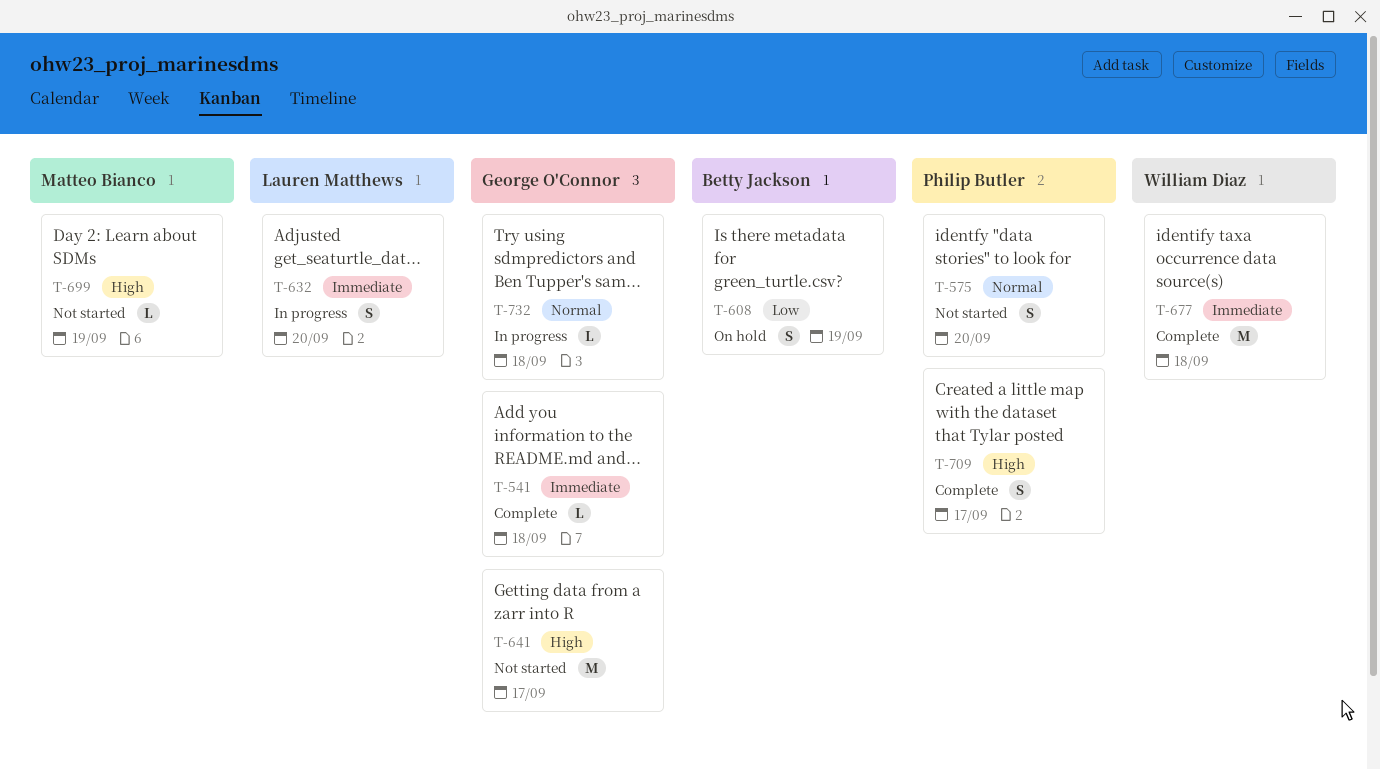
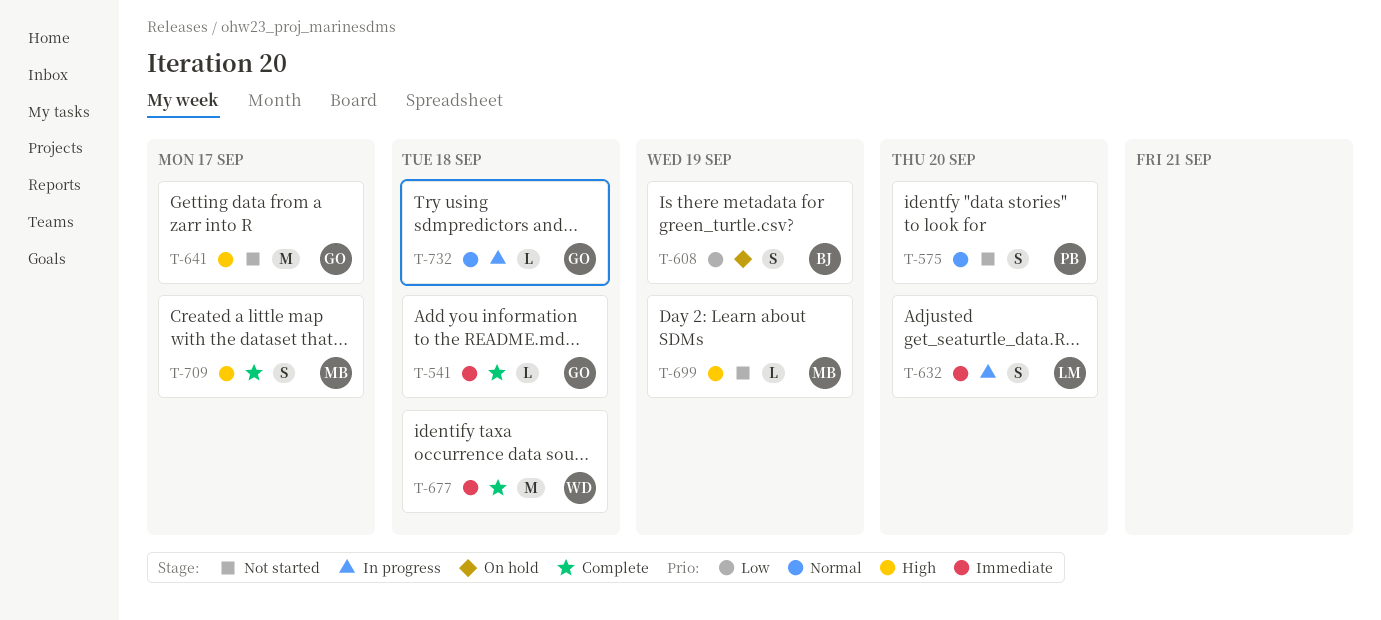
T-709, owner: Philip Butler -> Matteo Bianco

